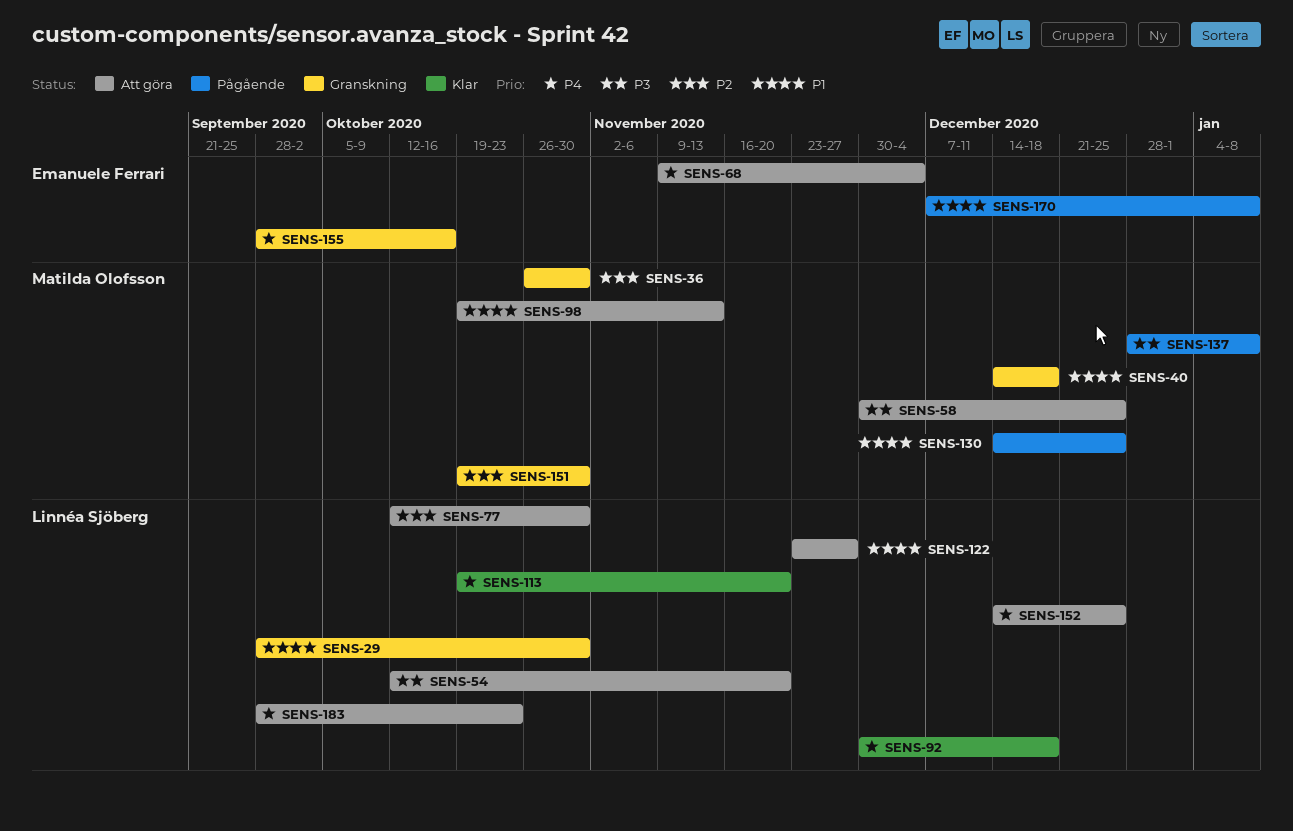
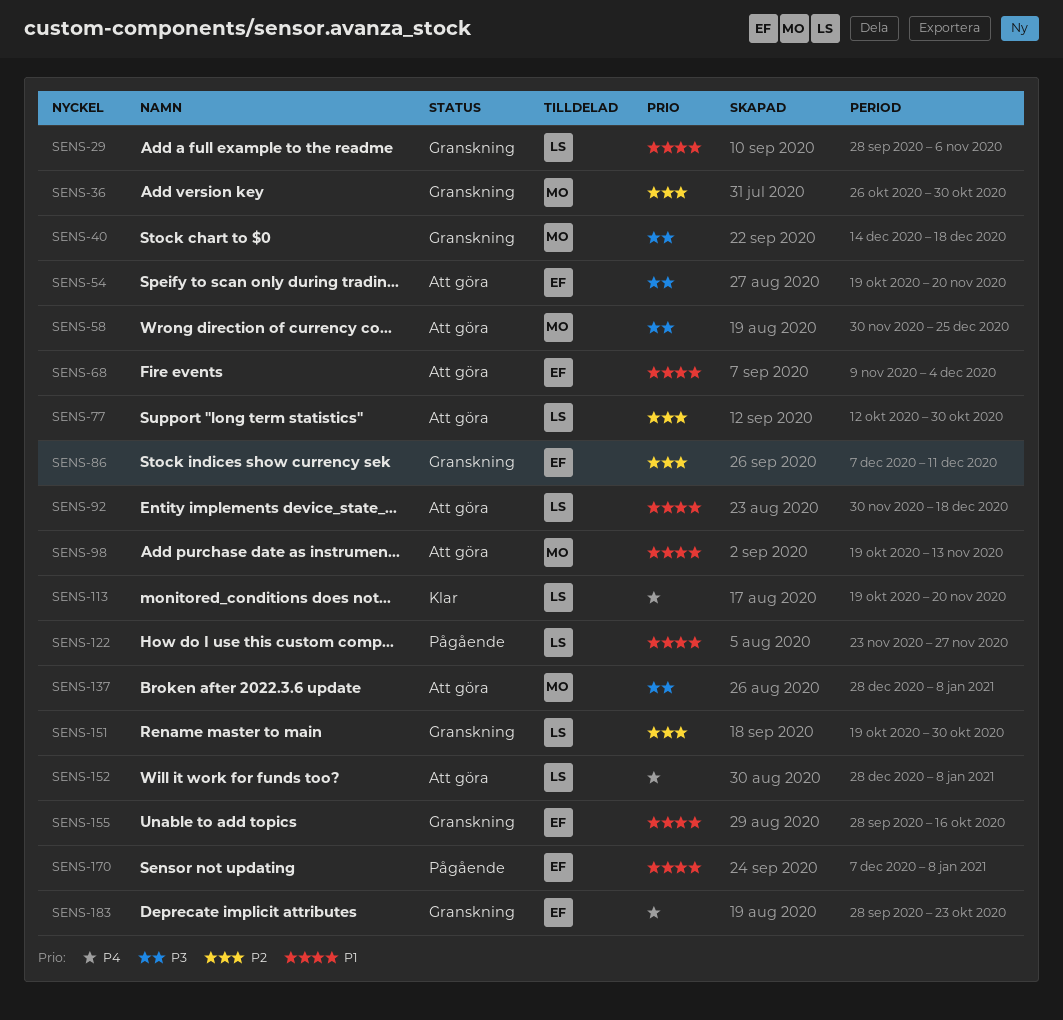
SENS-29, due: Oct 30 -> Nov 6
SENS-40, priority: P1 -> P3
SENS-54, owner: Linnéa Sjöberg -> Emanuele Ferrari
SENS-54, start: Oct 12 -> Oct 19
SENS-68, priority: P4 -> P1
SENS-86: none -> present
SENS-92, status: Klar -> Att göra
SENS-92, priority: P4 -> P1
SENS-122, status: Att göra -> Pågående
SENS-130: present -> none
SENS-137, status: Pågående -> Att göra
SENS-151, owner: Matilda Olofsson -> Linnéa Sjöberg
SENS-152, start: Dec 14 -> Dec 28
SENS-152, due: Dec 25 -> Jan 8
SENS-155, priority: P4 -> P1
SENS-183, status: Att göra -> Granskning
SENS-183, owner: Linnéa Sjöberg -> Emanuele Ferrari

